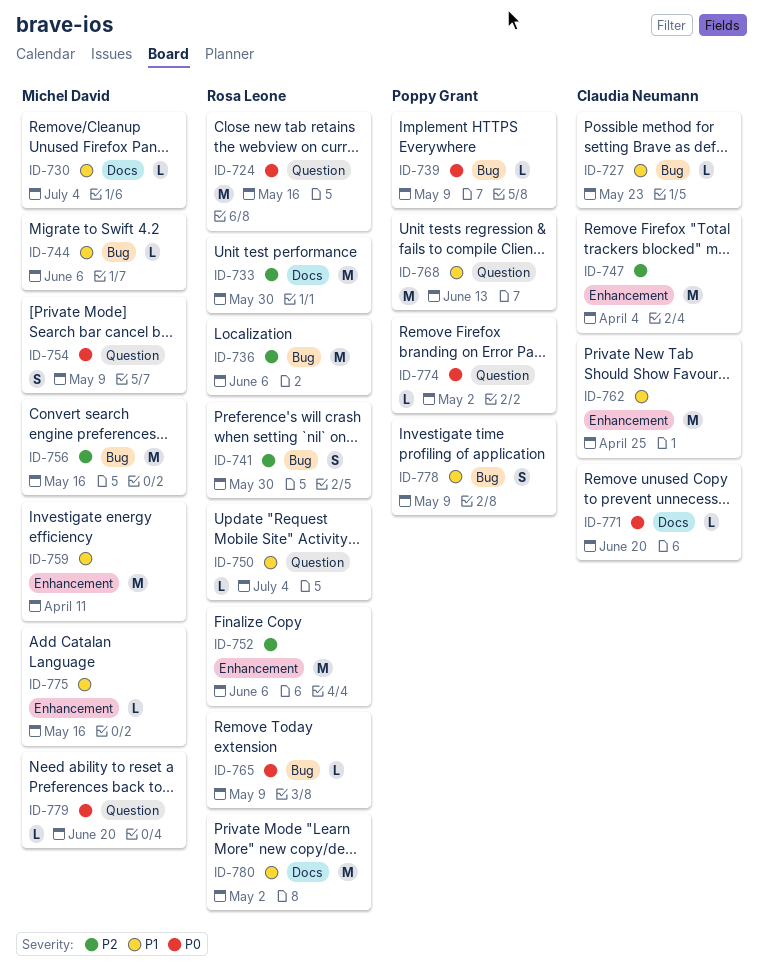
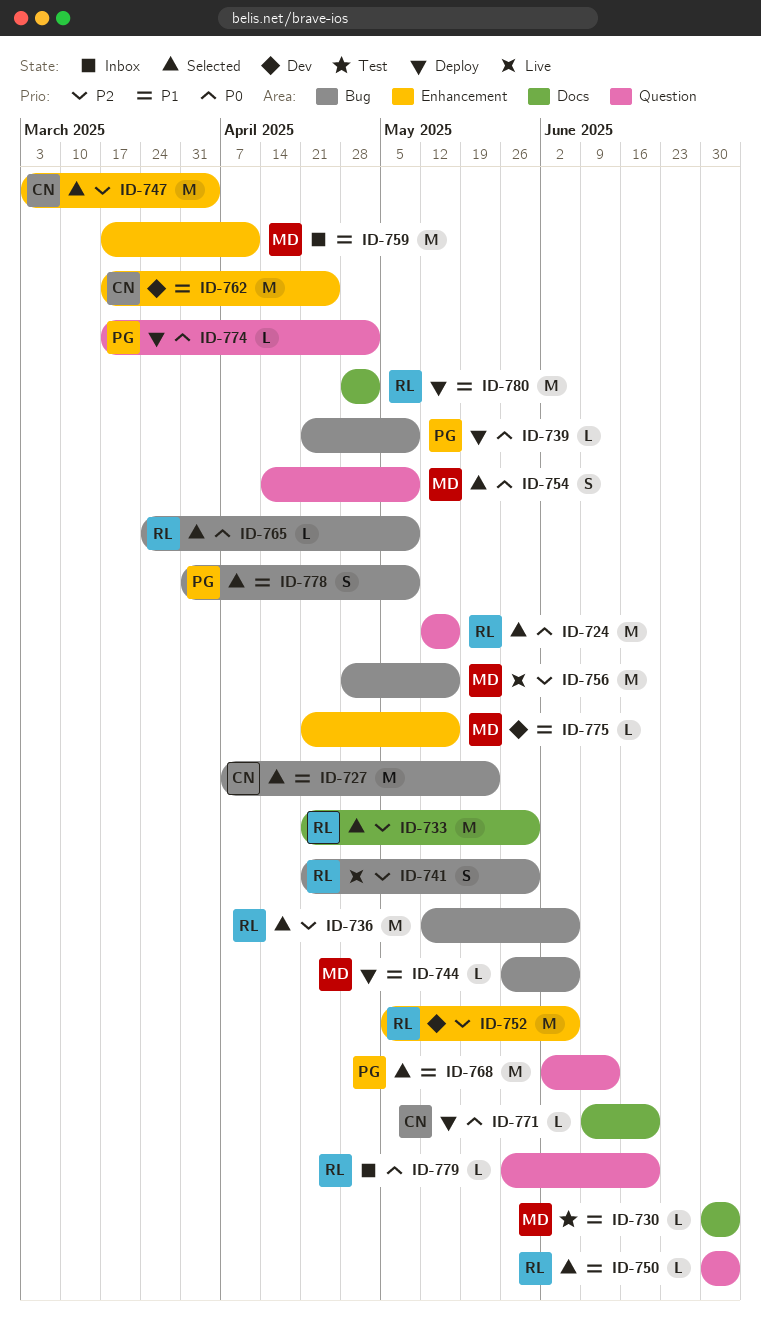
ID-727, estimate: L -> M
ID-779, owner: Michel David -> Rosa Leone

